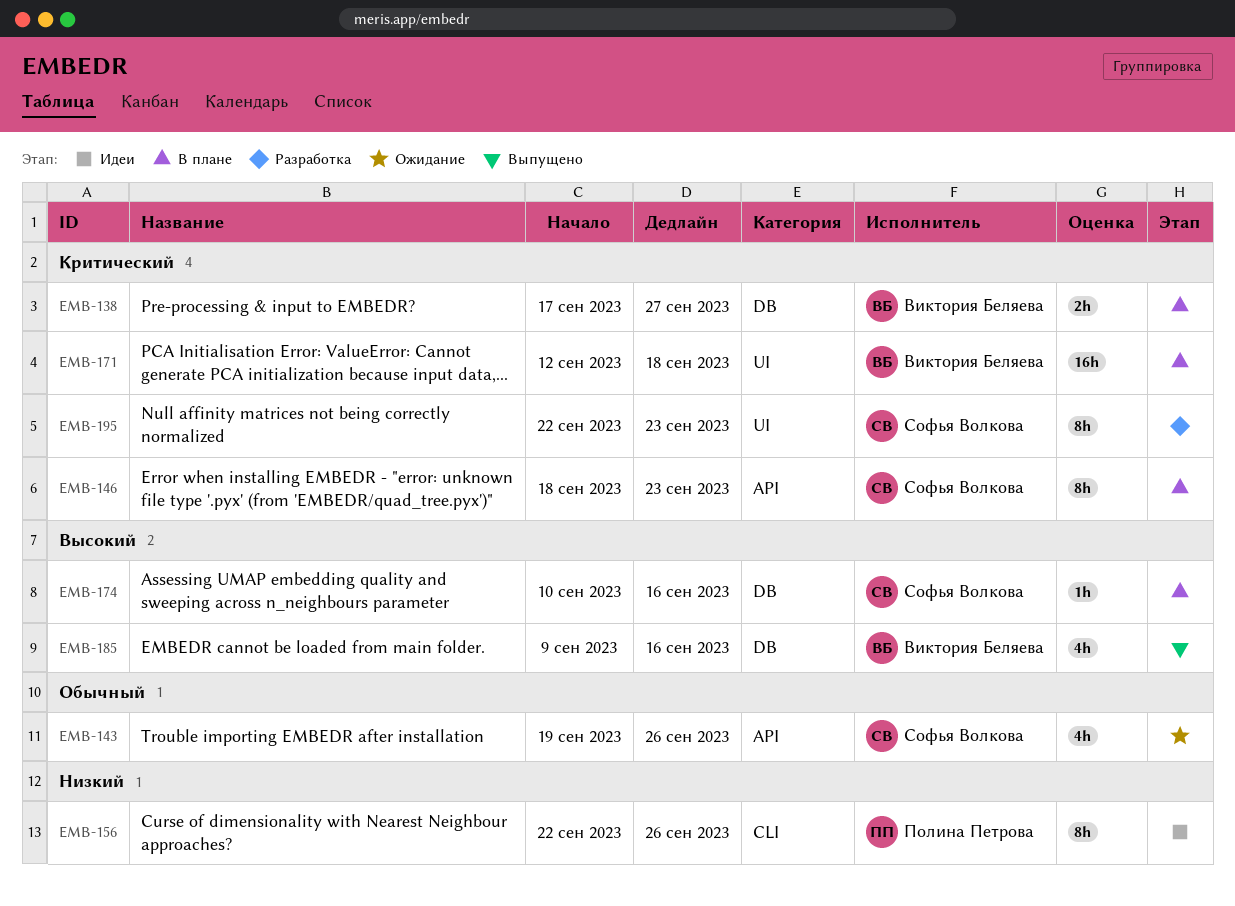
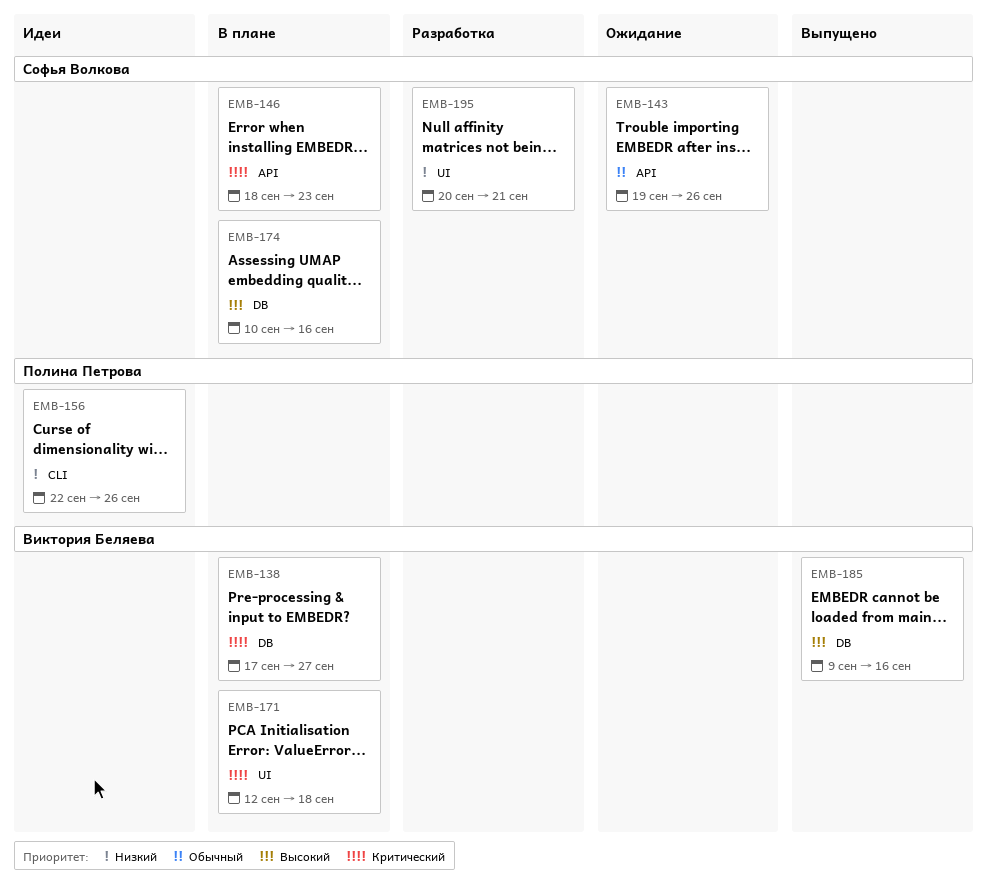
EMB-195, priority: Критический -> Низкий
EMB-195, start: Sep 22 -> Sep 20
EMB-195, due: Sep 23 -> Sep 21

